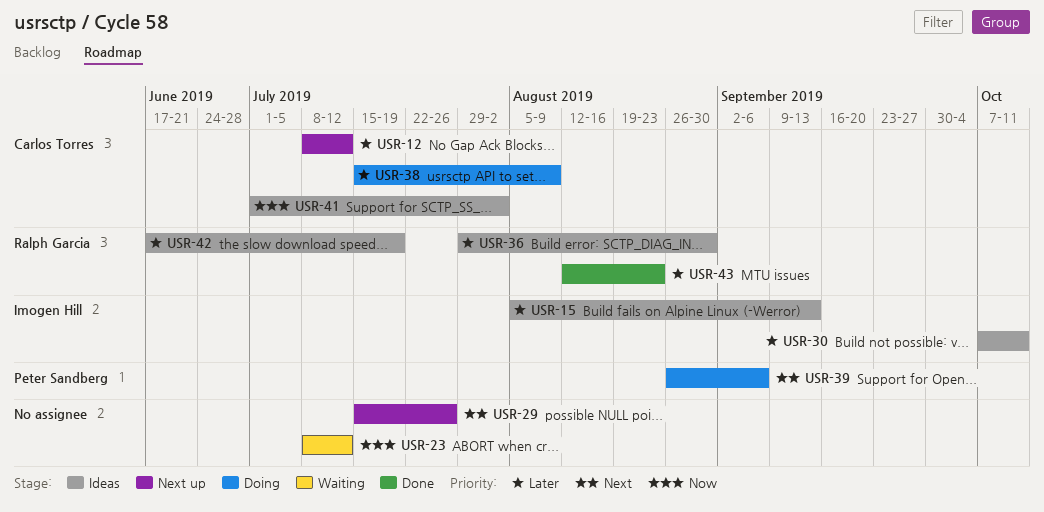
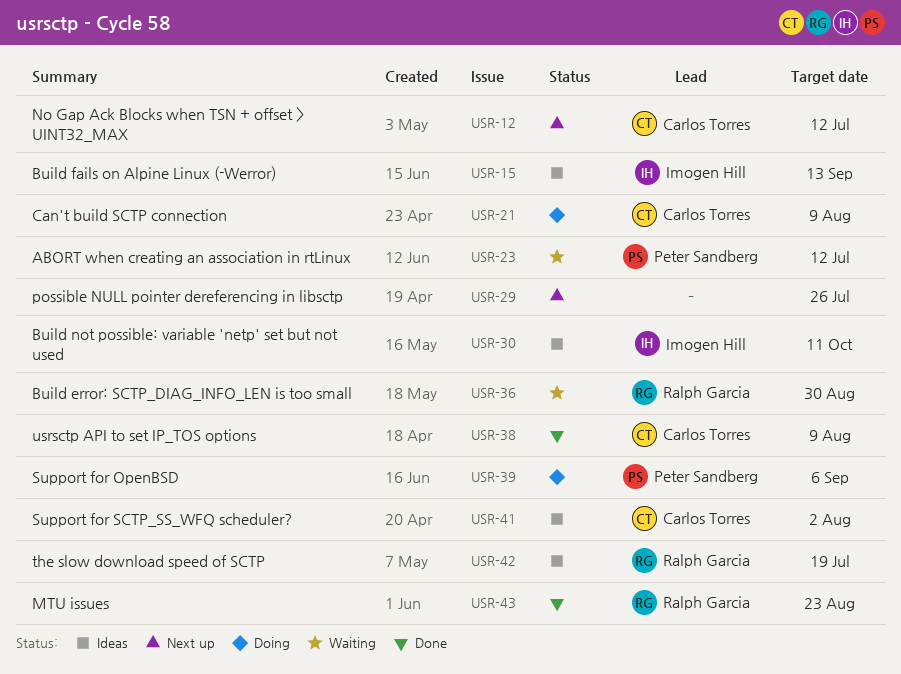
USR-21: none -> present
USR-23, owner: none -> Peter Sandberg
USR-36, status: Ideas -> Waiting
USR-38, status: Doing -> Done

